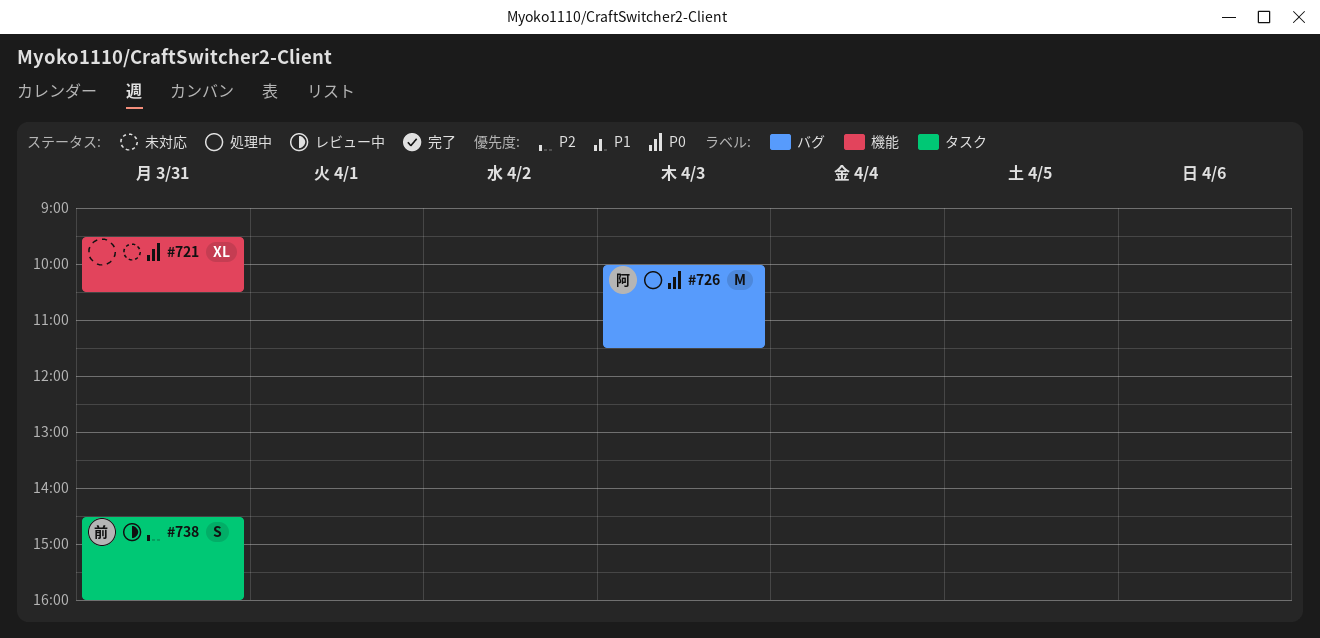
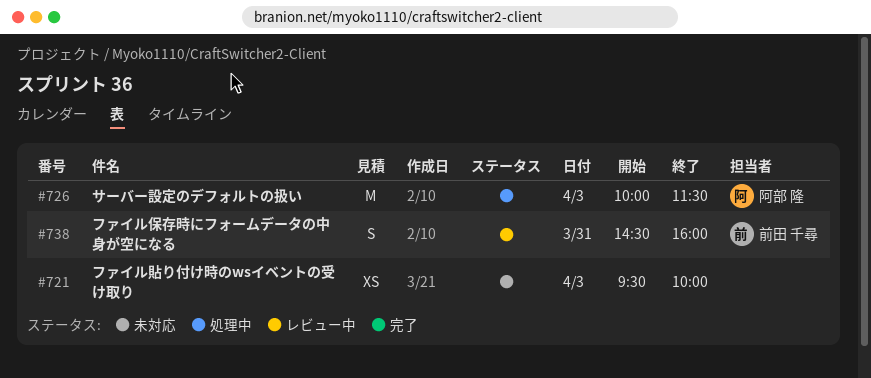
#721, estimate: XL -> XS
#721, day: Mar 31 -> Apr 3
#721, ends: 10:30 -> 10:00

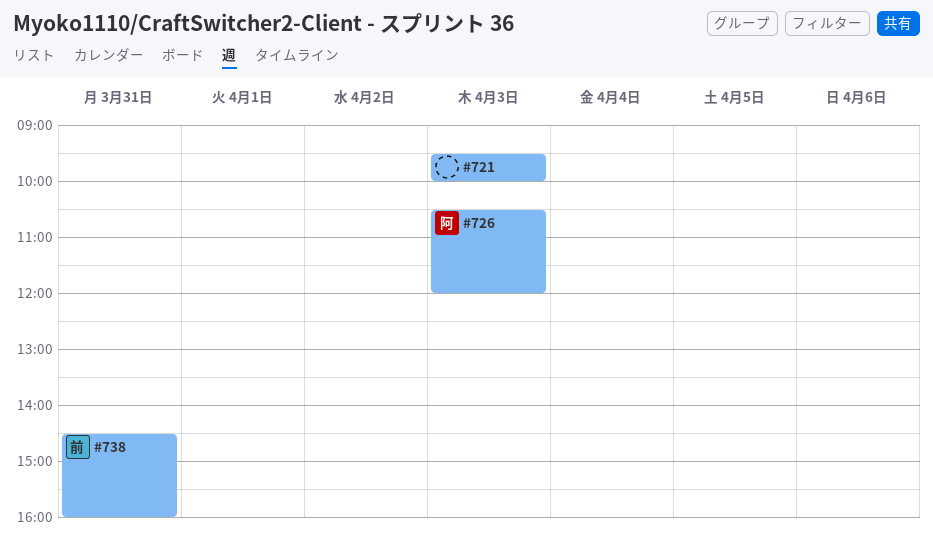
#726, begins: 10:00 -> 10:30
#726, ends: 11:30 -> 12:00

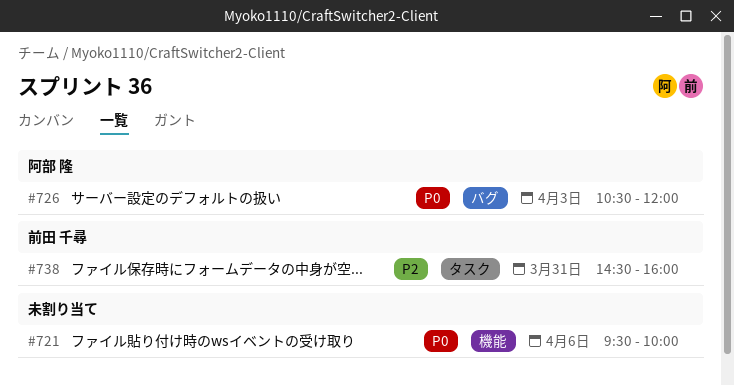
#721, day: Apr 3 -> Apr 6

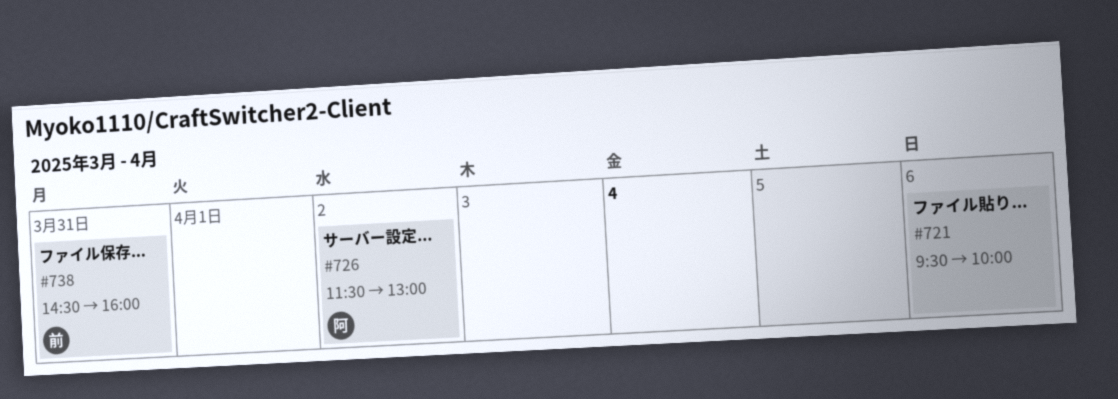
#726, day: Apr 3 -> Apr 2
#726, begins: 10:30 -> 11:30
#726, ends: 12:00 -> 13:00

